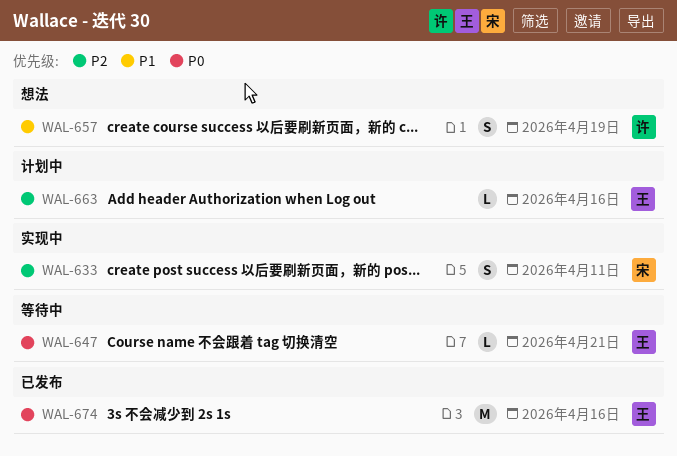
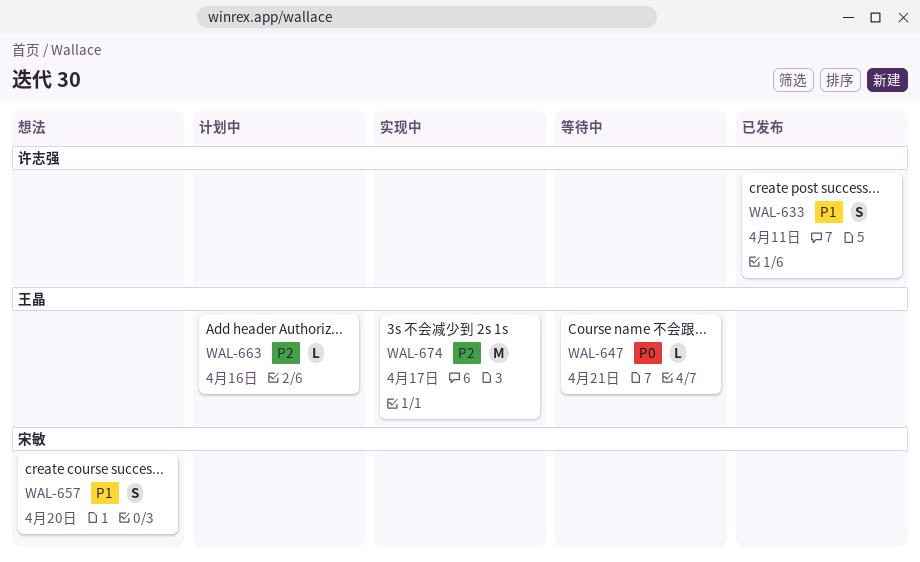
WAL-633, status: 实现中 -> 已发布
WAL-633, owner: 宋敏 -> 许志强
WAL-633, priority: P2 -> P1
WAL-657, owner: 许志强 -> 宋敏
WAL-657, due: Apr 19 -> Apr 20
WAL-674, status: 已发布 -> 实现中
WAL-674, priority: P0 -> P2
WAL-674, due: Apr 16 -> Apr 17

